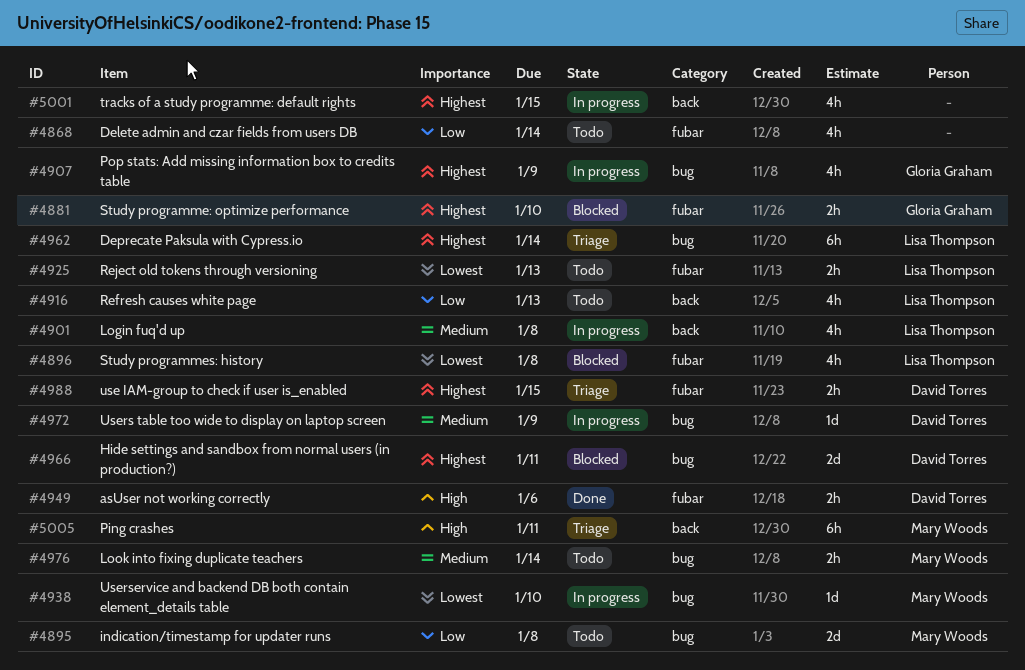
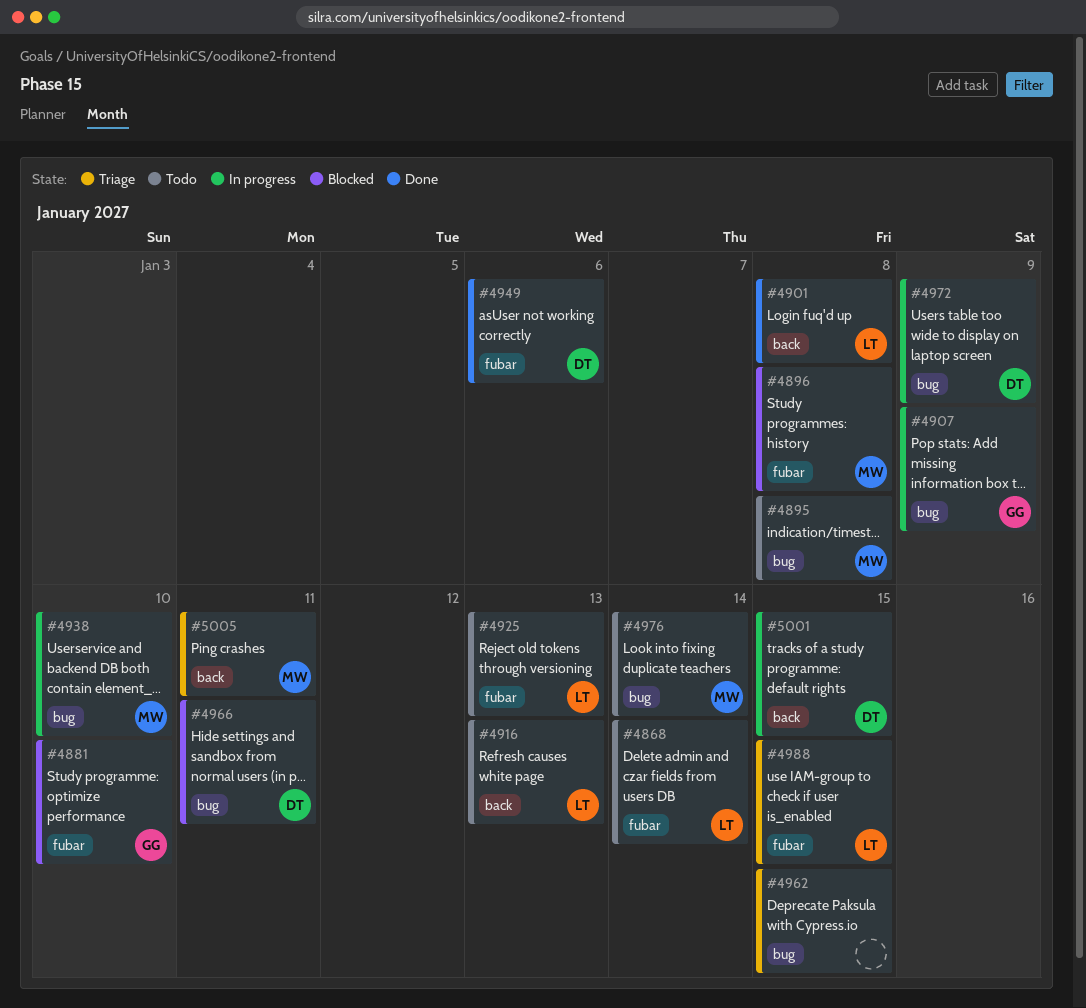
#4868, owner: none -> Lisa Thompson
#4896, owner: Lisa Thompson -> Mary Woods
#4901, status: In progress -> Done
#4962, owner: Lisa Thompson -> none
#4962, due: Jan 14 -> Jan 15
#4988, owner: David Torres -> Lisa Thompson
#5001, owner: none -> David Torres

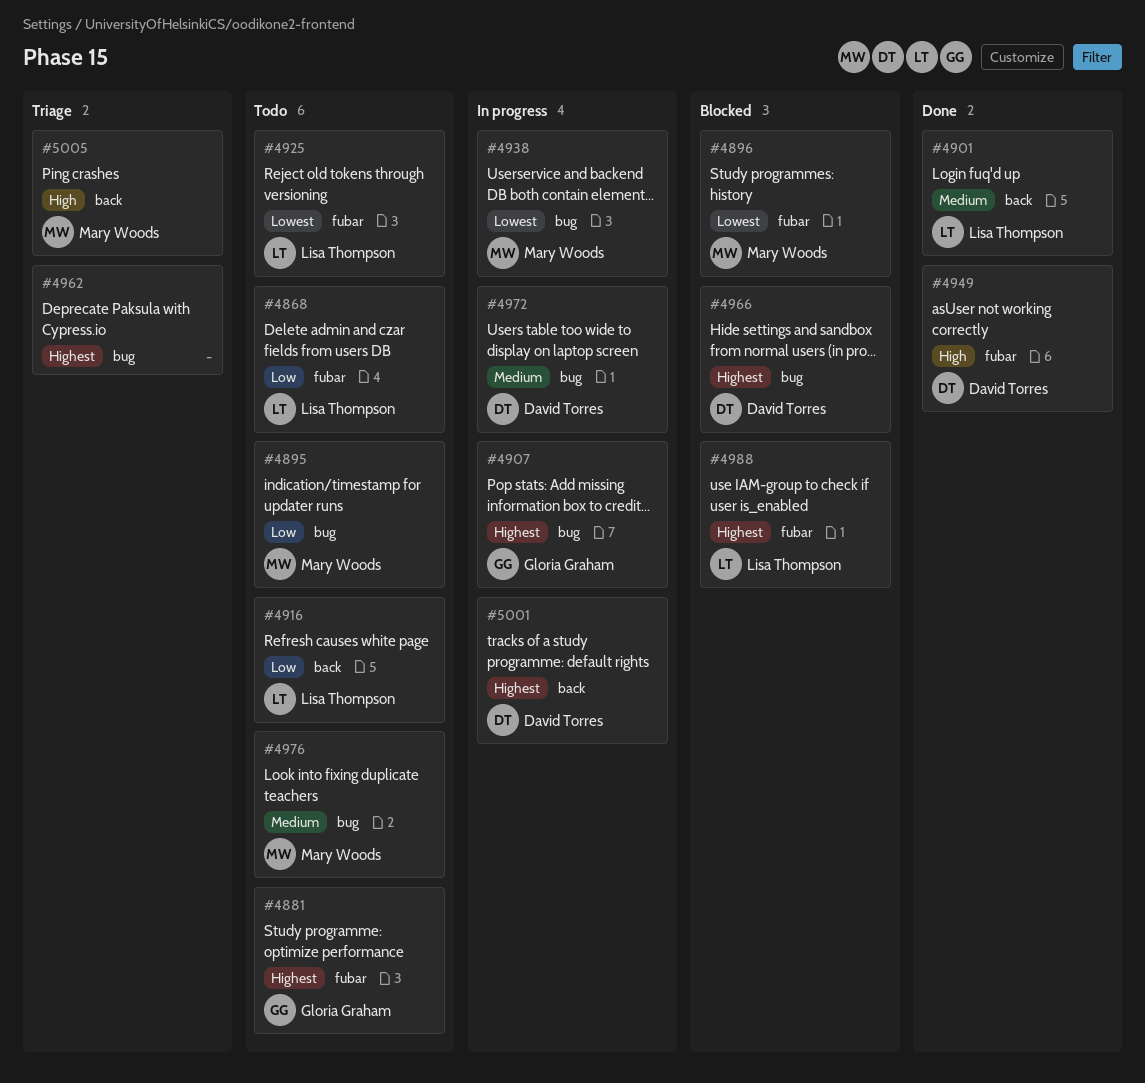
#4881, status: Blocked -> Todo
#4988, status: Triage -> Blocked

